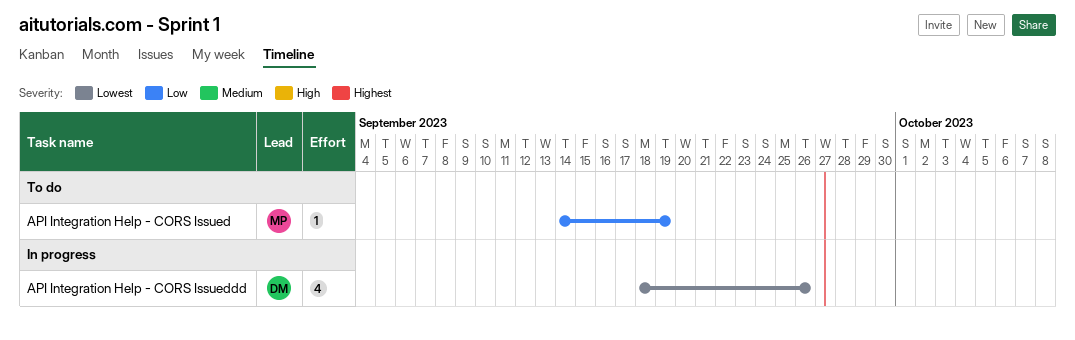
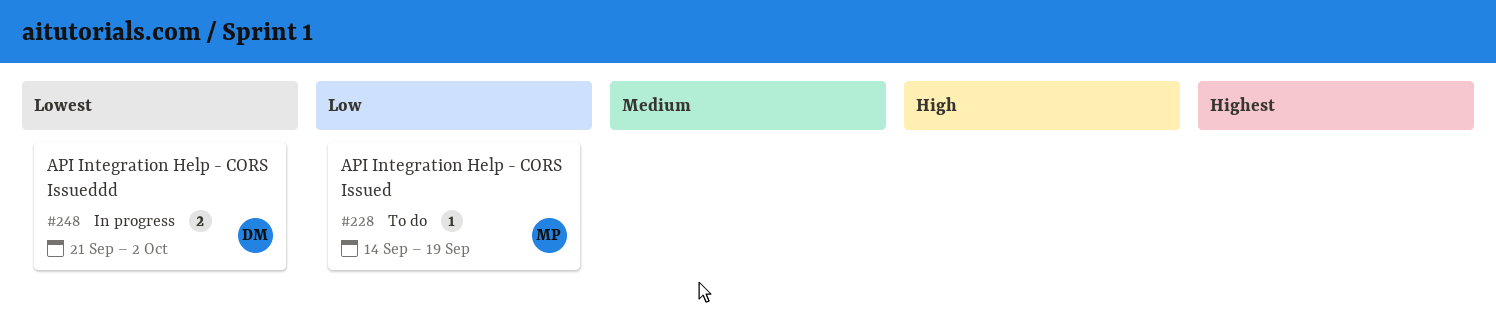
API Integration Help - CORS Issueddd, estimate: 4 -> 2
API Integration Help - CORS Issueddd, start: Sep 18 -> Sep 21
API Integration Help - CORS Issueddd, due: Sep 26 -> Oct 2

